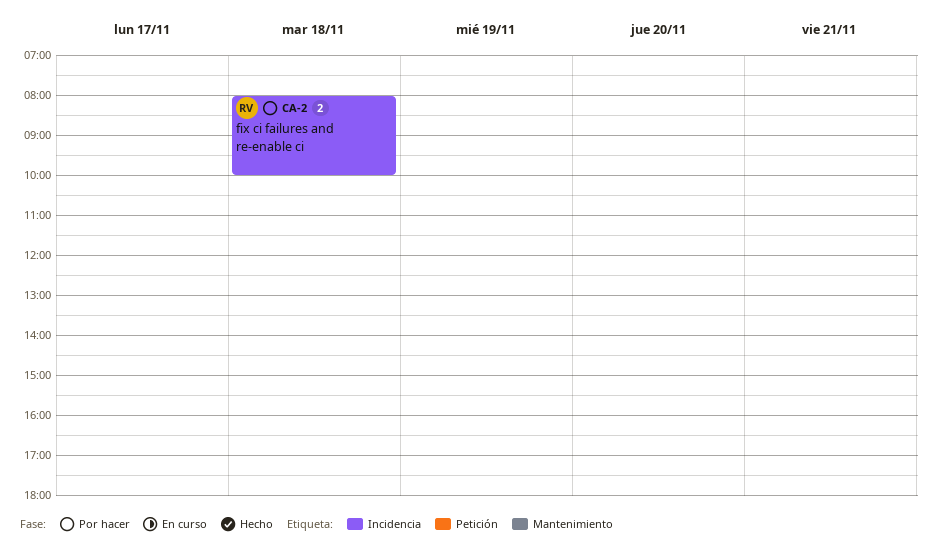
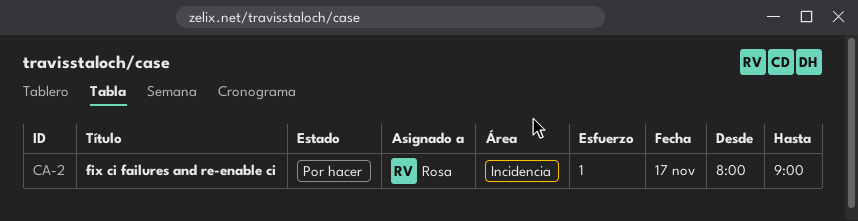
CA-2, estimate: 2 -> 1
CA-2, day: Nov 18 -> Nov 17
CA-2, ends: 10:00 -> 09:00

